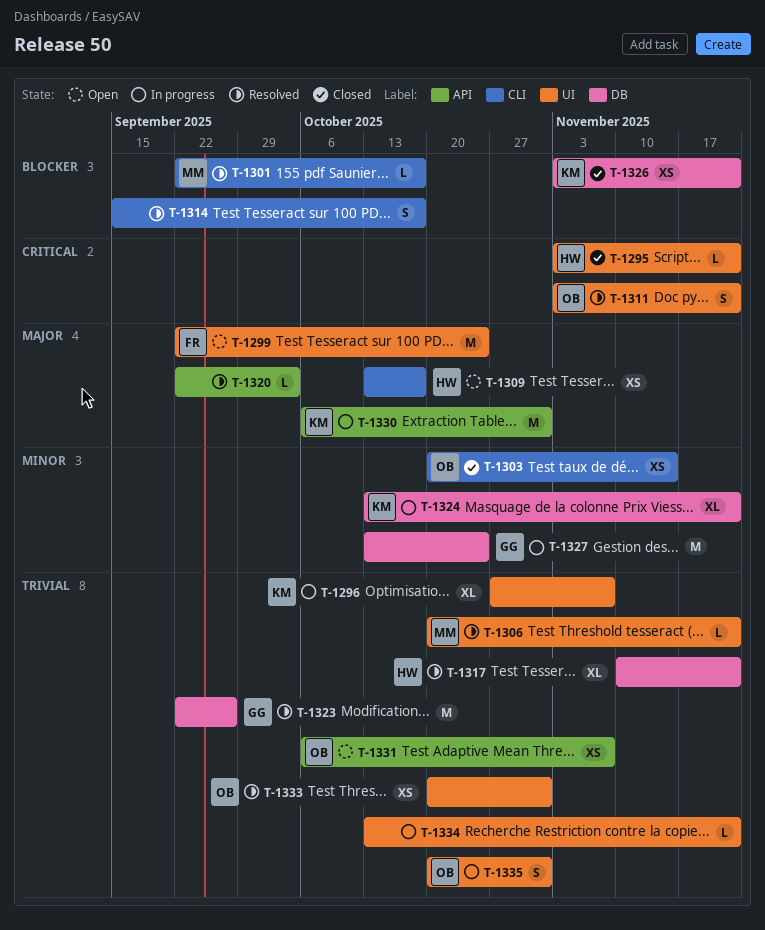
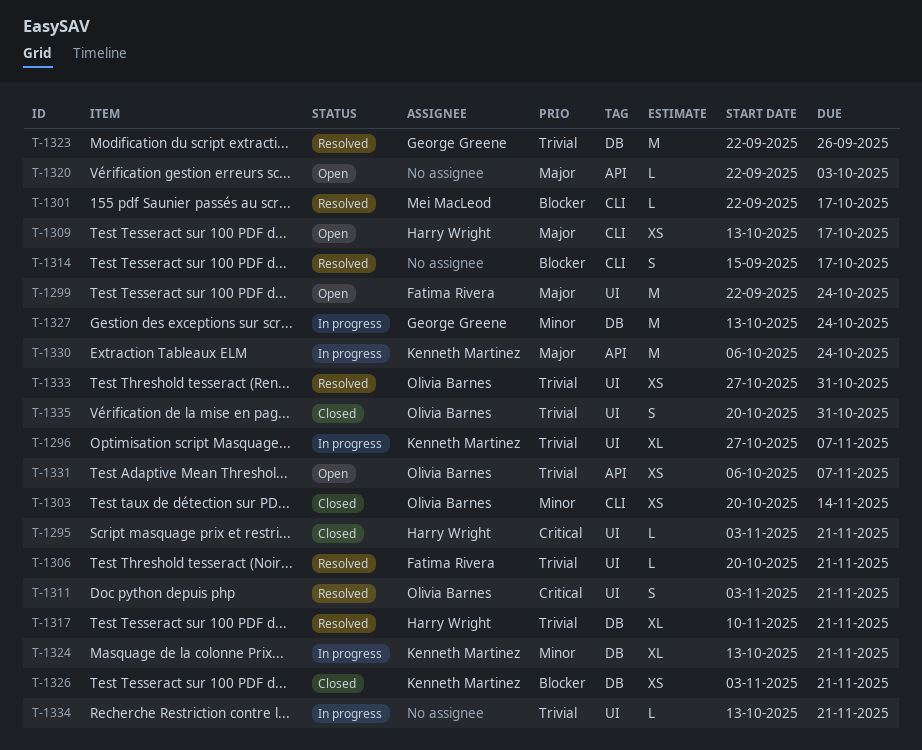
T-1306, owner: Mei MacLeod -> Fatima Rivera
T-1320, status: Resolved -> Open
T-1330, due: Oct 31 -> Oct 24
T-1333, start: Oct 20 -> Oct 27
T-1335, status: In progress -> Closed

